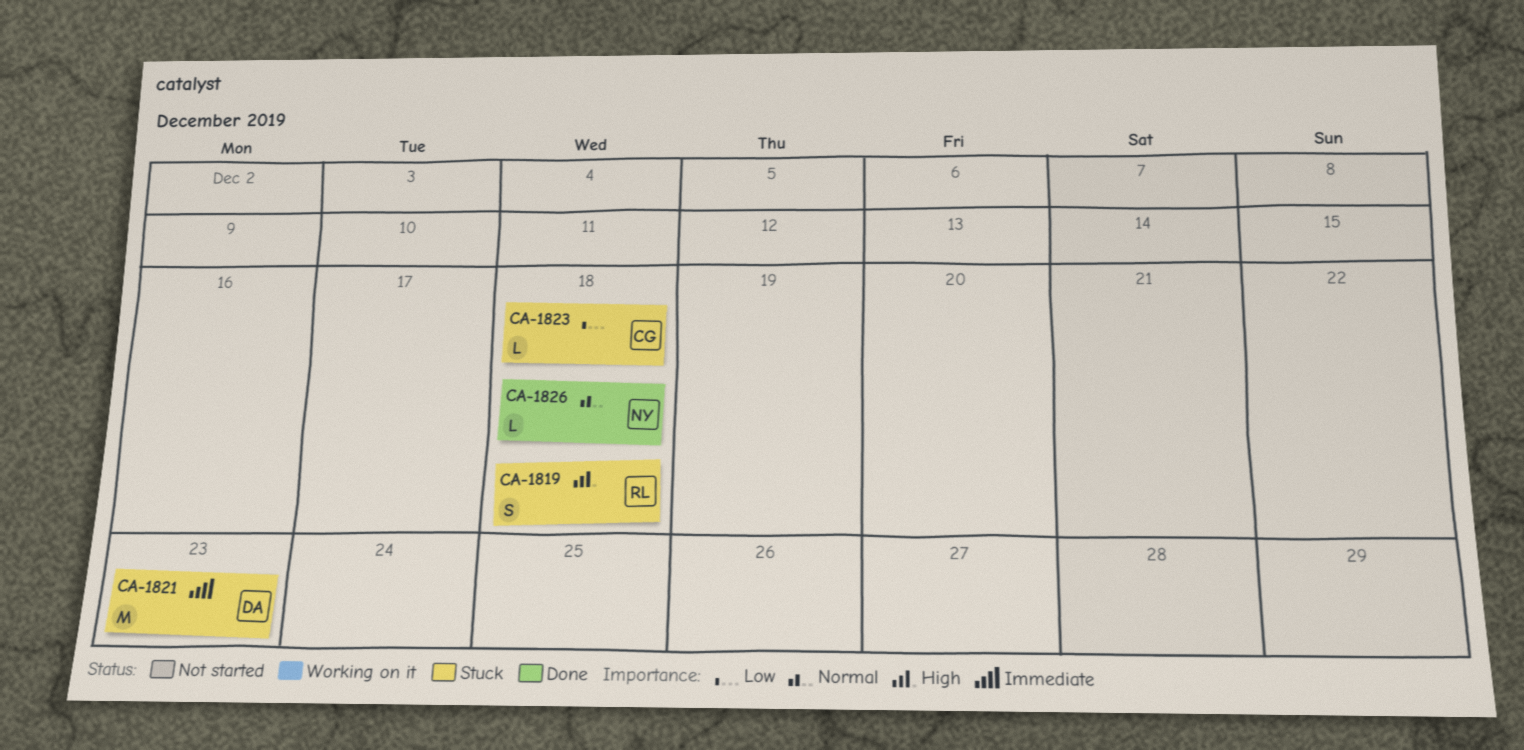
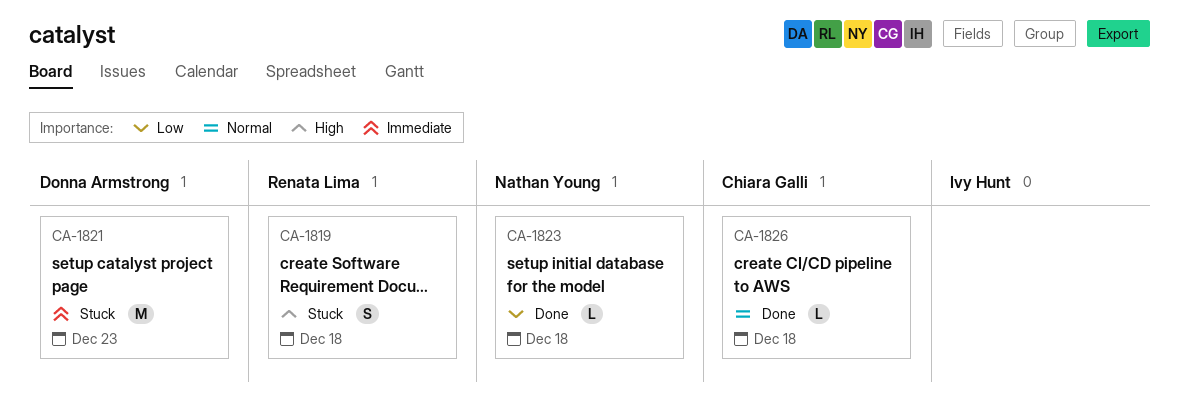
CA-1823, status: Stuck -> Done
CA-1823, owner: Chiara Galli -> Nathan Young
CA-1826, owner: Nathan Young -> Chiara Galli

